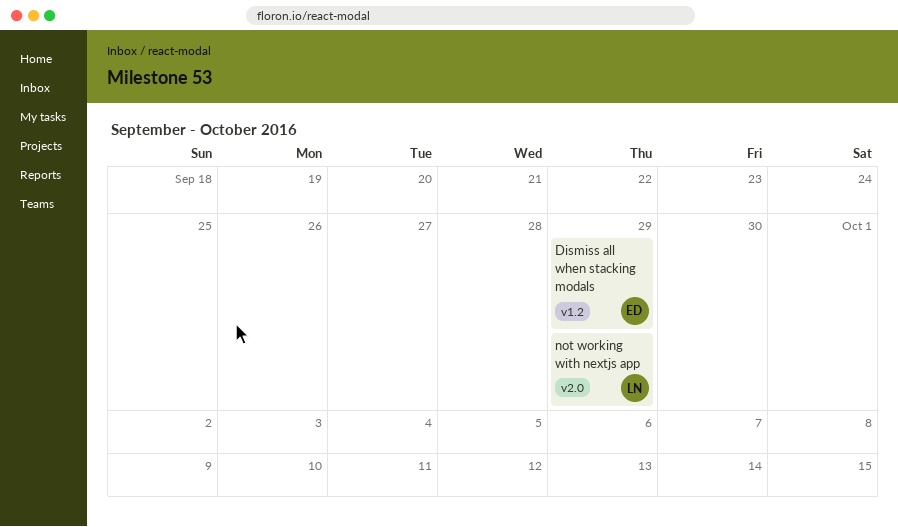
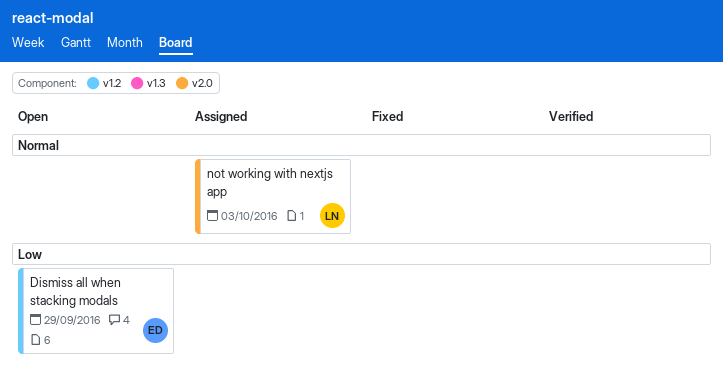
not working with nextjs app, due: Sep 29 -> Oct 3

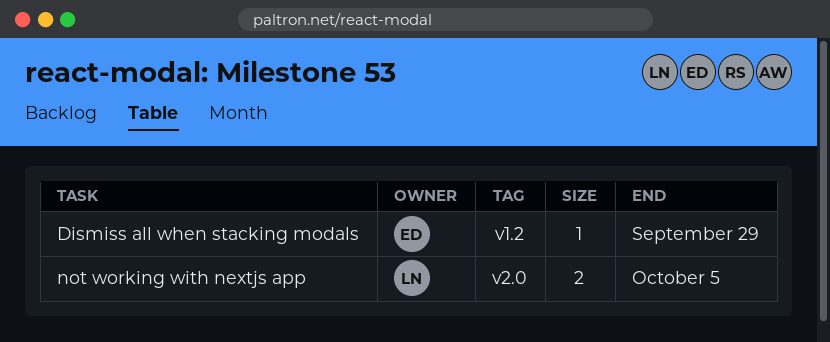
not working with nextjs app, due: Oct 3 -> Oct 5

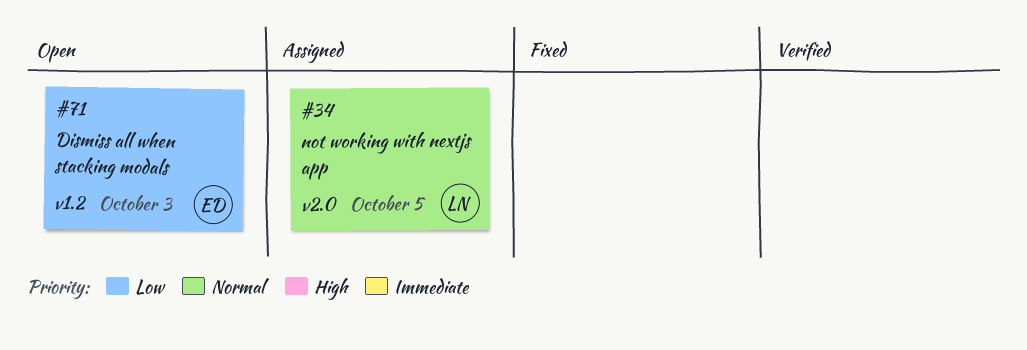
Dismiss all when stacking modals, due: Sep 29 -> Oct 3

